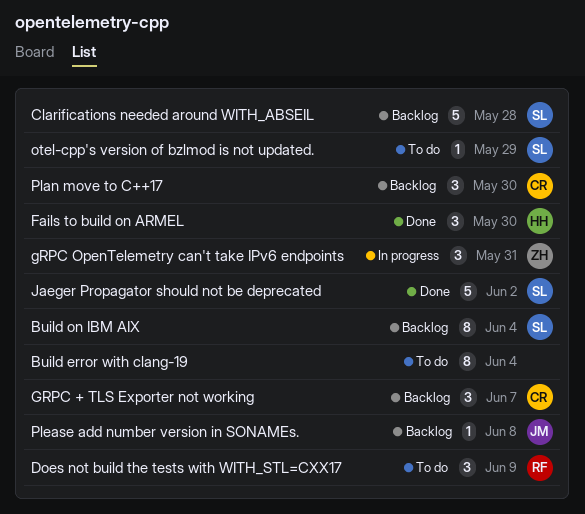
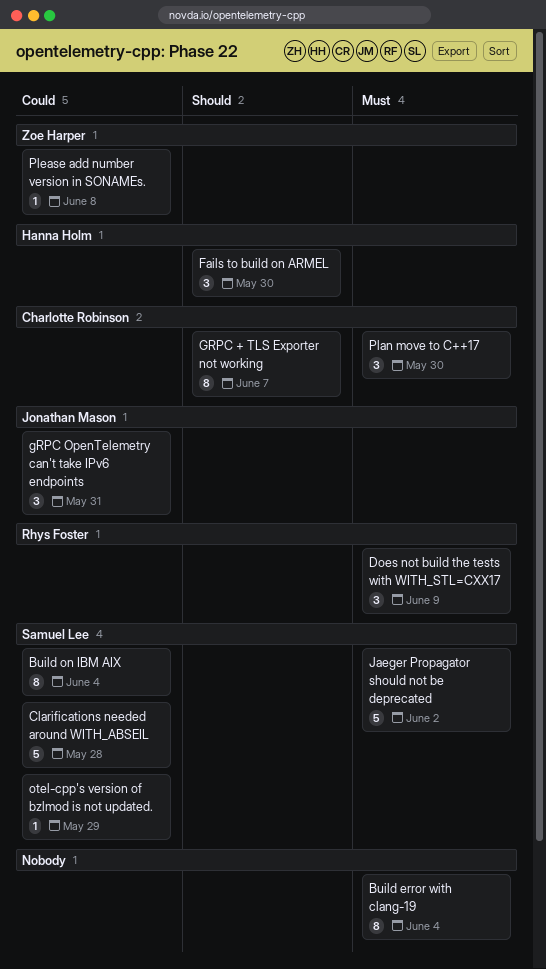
GRPC + TLS Exporter not working, estimate: 3 -> 8
gRPC OpenTelemetry can't take IPv6 endpoints, owner: Zoe Harper -> Jonathan Mason
Please add number version in SONAMEs., owner: Jonathan Mason -> Zoe Harper

